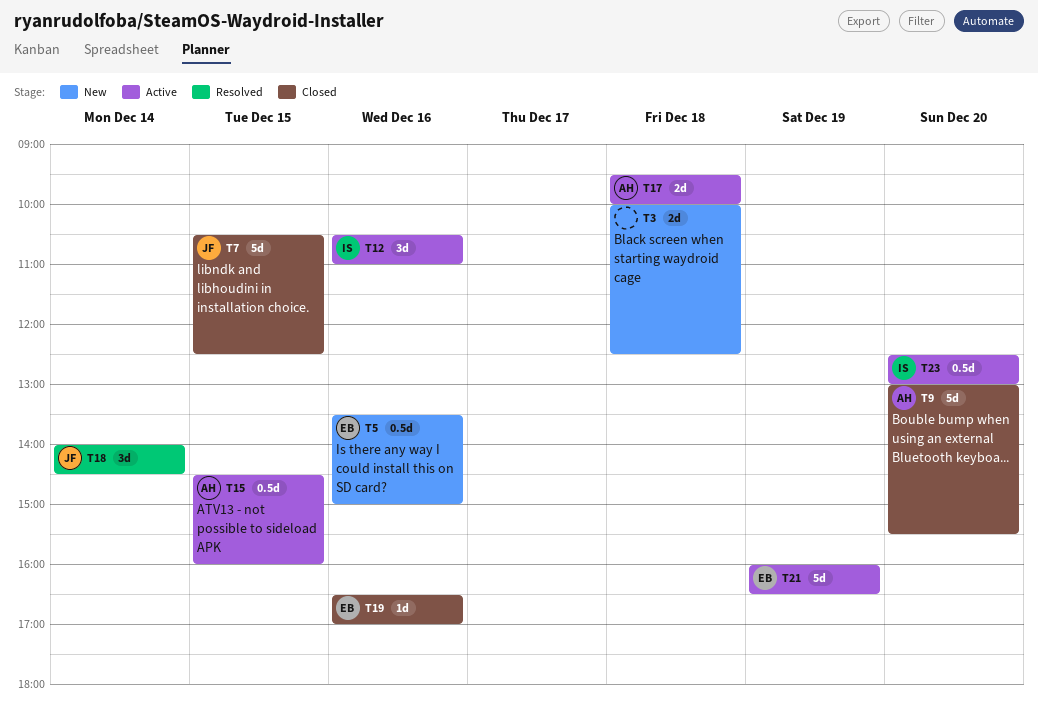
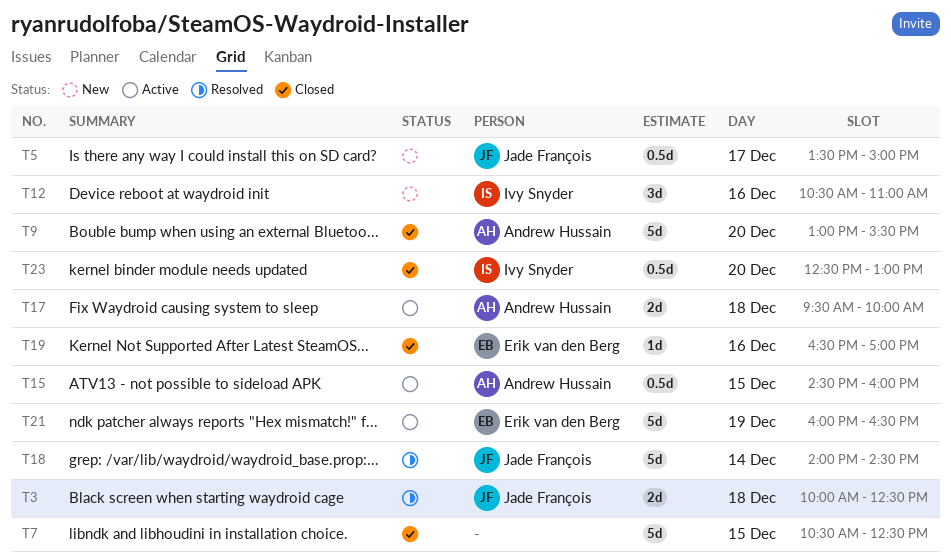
T3, status: New -> Resolved
T3, owner: none -> Jade François
T5, owner: Erik van den Berg -> Jade François
T5, day: Dec 16 -> Dec 17
T7, owner: Jade François -> none
T12, status: Active -> New
T18, estimate: 3d -> 5d
T23, status: Active -> Closed

